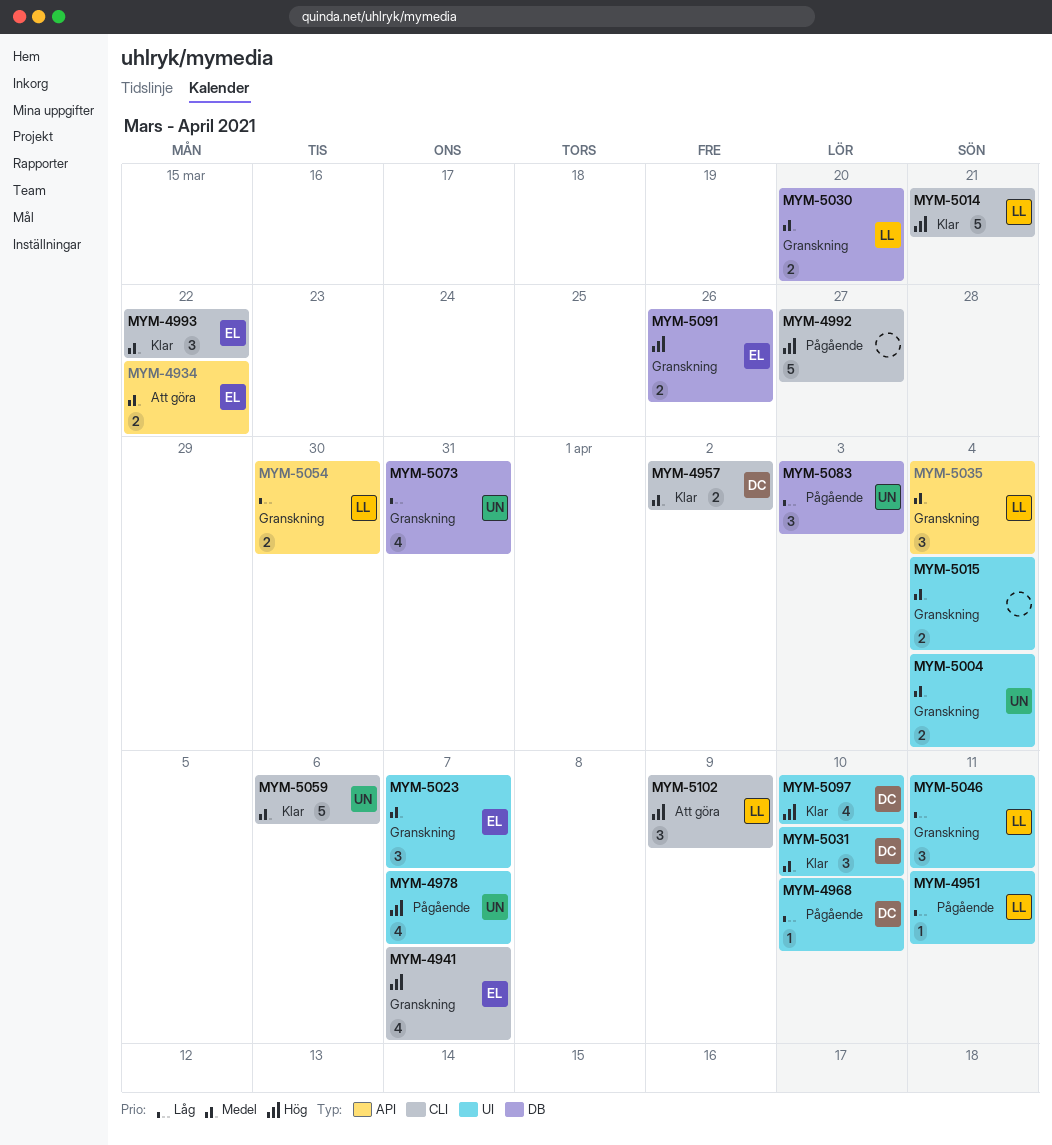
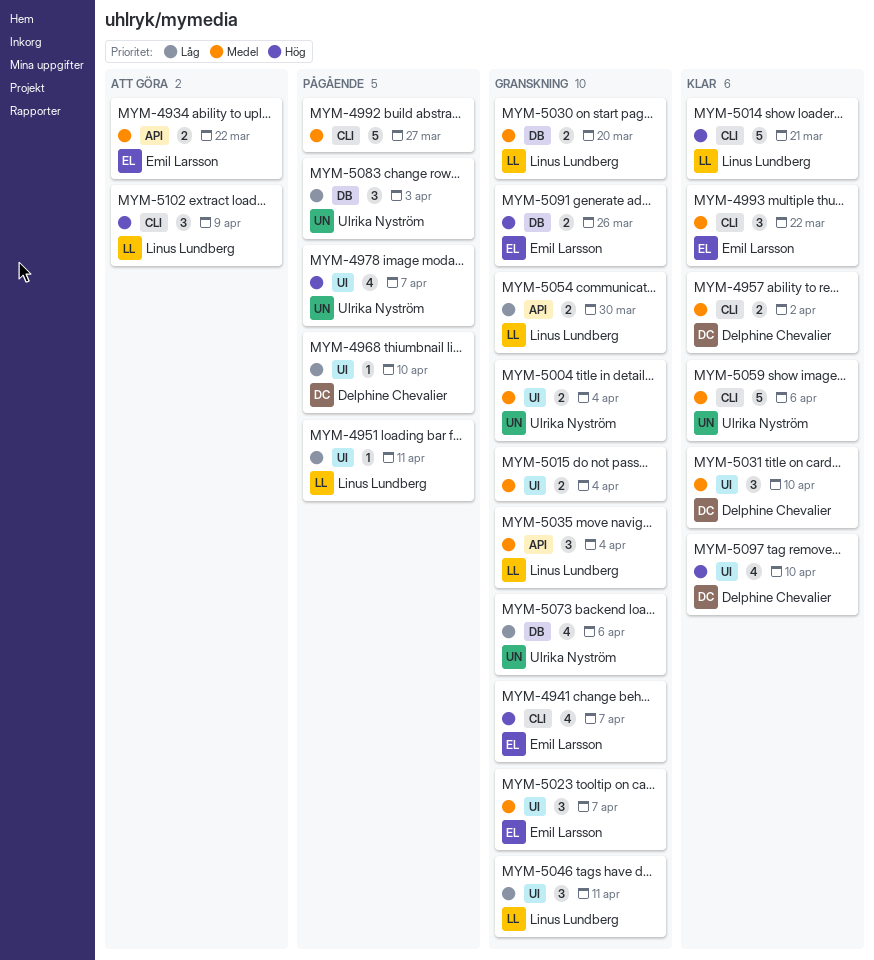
MYM-4992, priority: Hög -> Medel
MYM-5073, due: Mar 31 -> Apr 6

